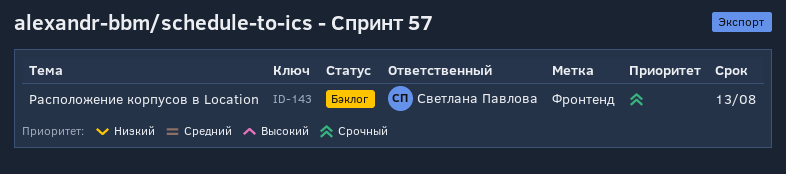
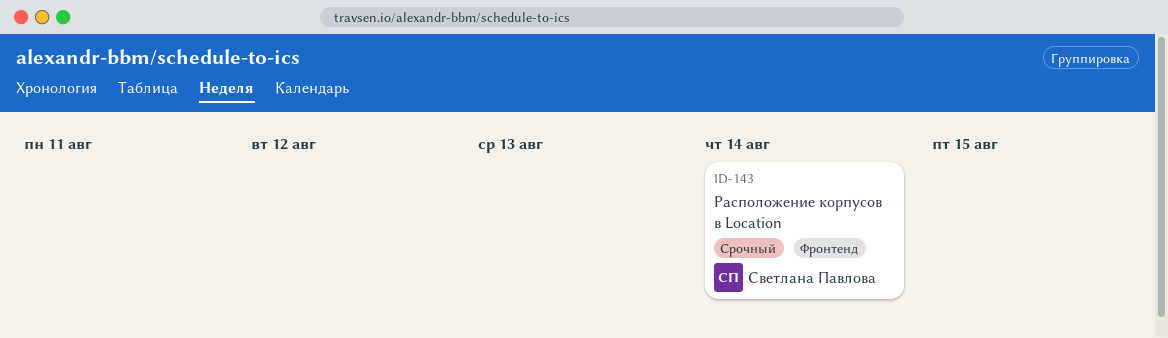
ID-143, due: Aug 13 -> Aug 14

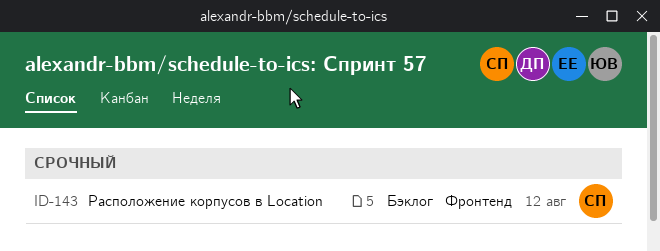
ID-143, due: Aug 14 -> Aug 12

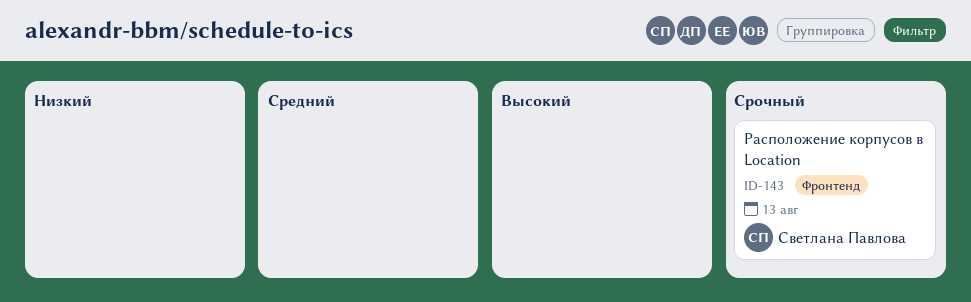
ID-143, due: Aug 12 -> Aug 13

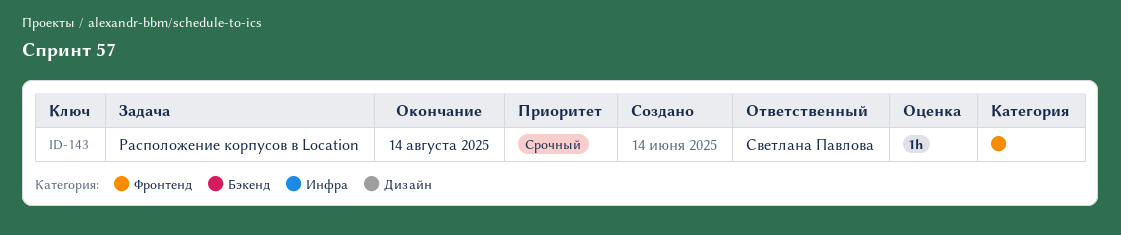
ID-143, due: Aug 13 -> Aug 14

